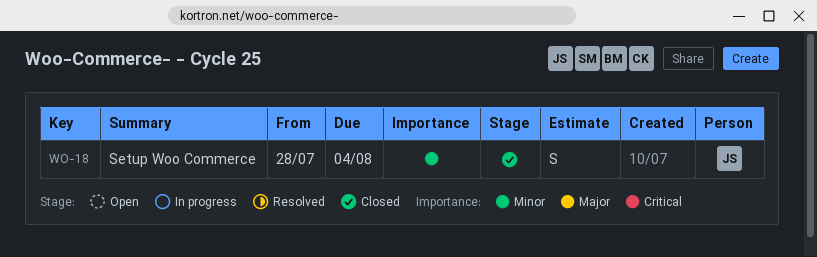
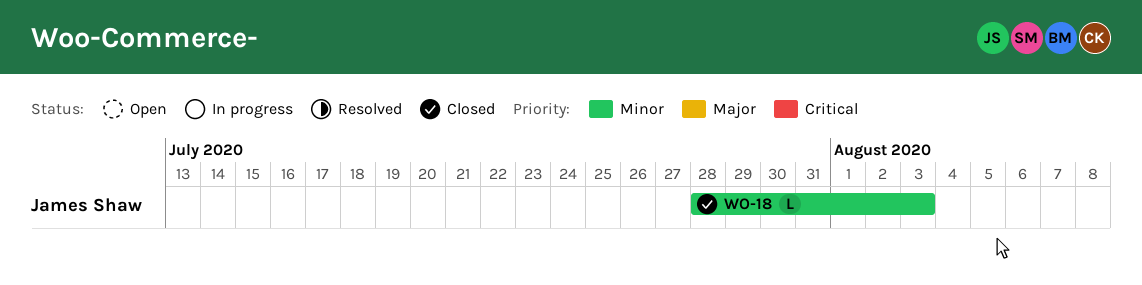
WO-18, estimate: S -> L
WO-18, due: Aug 4 -> Aug 3

